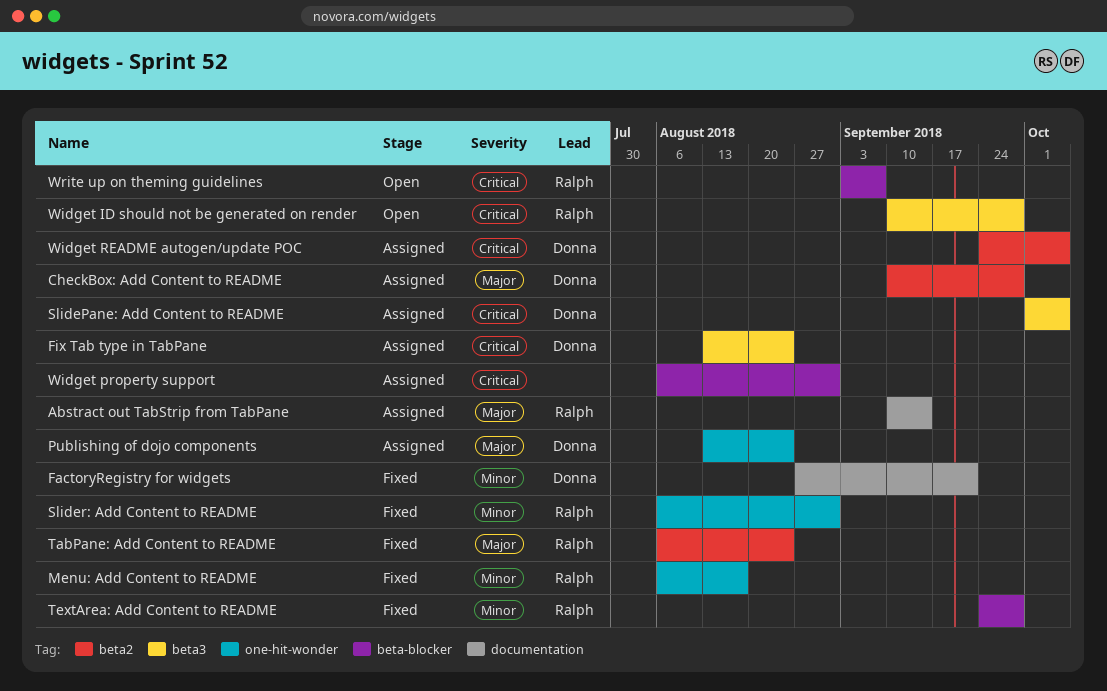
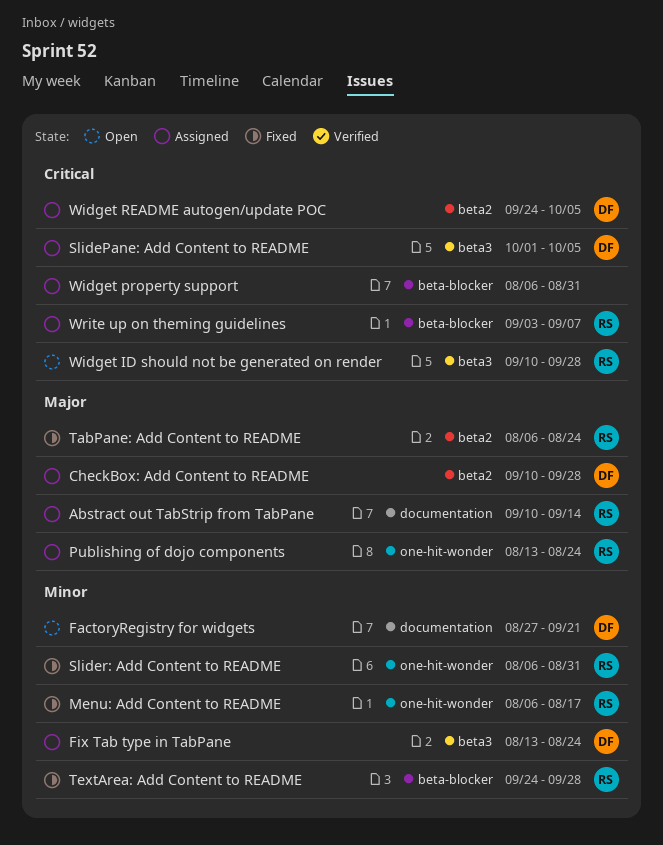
FactoryRegistry for widgets, status: Fixed -> Open
Fix Tab type in TabPane, priority: Critical -> Minor
Publishing of dojo components, owner: Donna -> Ralph
Write up on theming guidelines, status: Open -> Assigned

